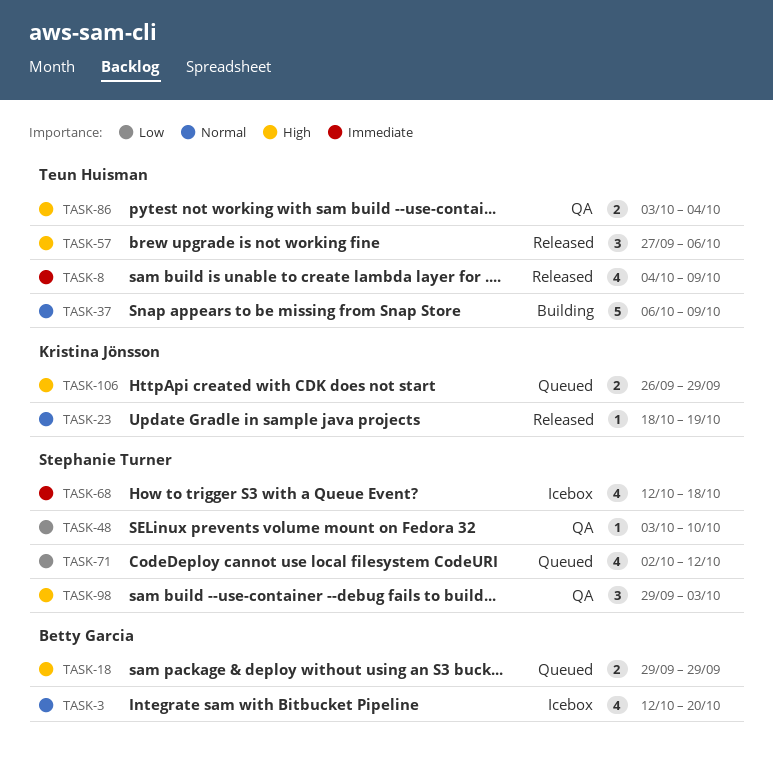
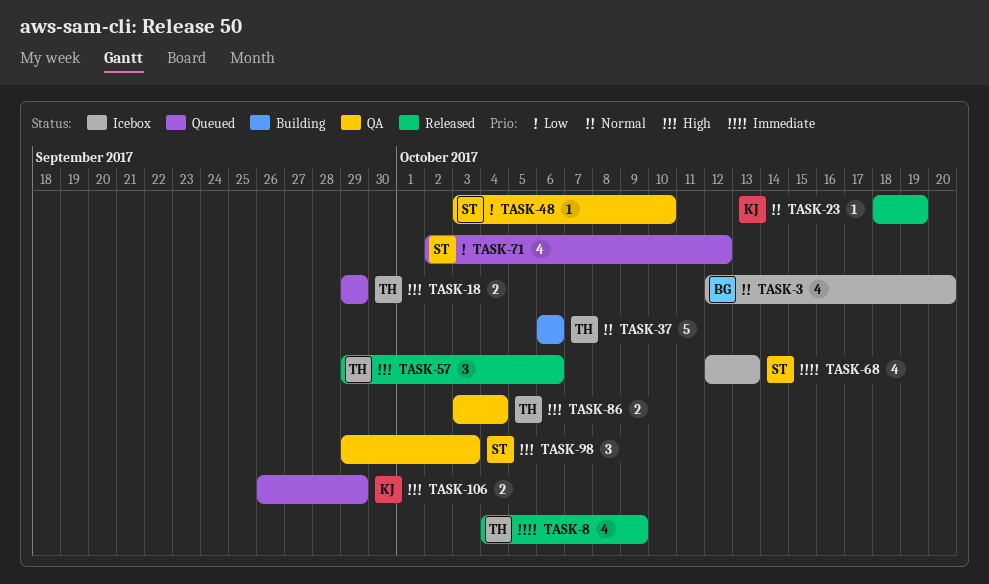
TASK-18, owner: Betty Garcia -> Teun Huisman
TASK-37, due: Oct 9 -> Oct 6
TASK-57, start: Sep 27 -> Sep 29
TASK-68, due: Oct 18 -> Oct 13

